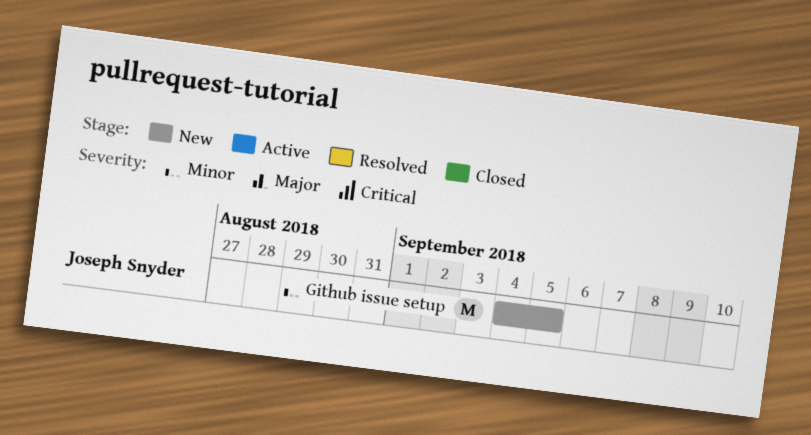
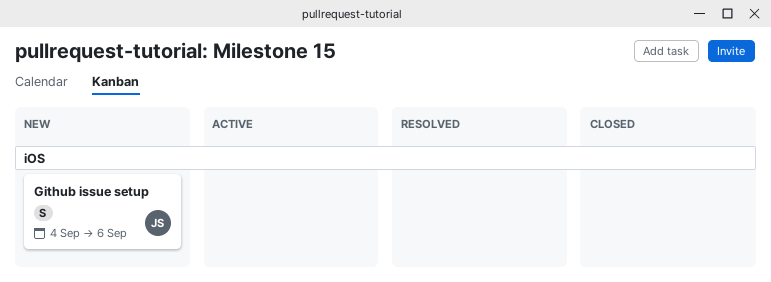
Github issue setup, estimate: M -> S
Github issue setup, due: Sep 5 -> Sep 6

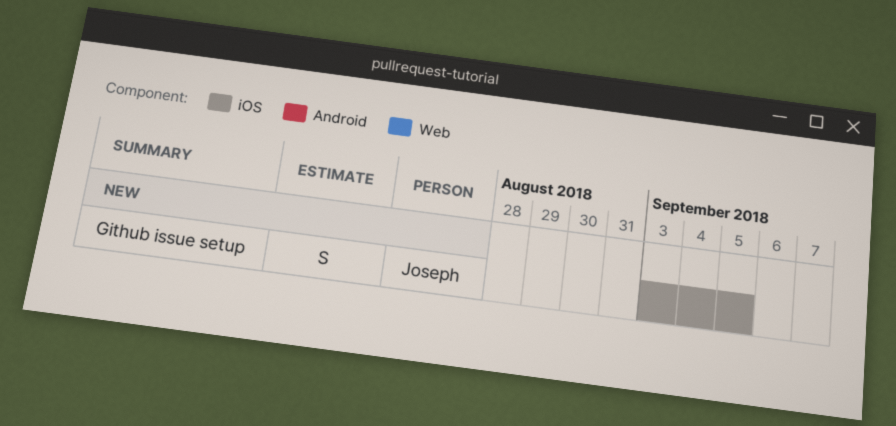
Github issue setup, start: Sep 4 -> Sep 3
Github issue setup, due: Sep 6 -> Sep 5

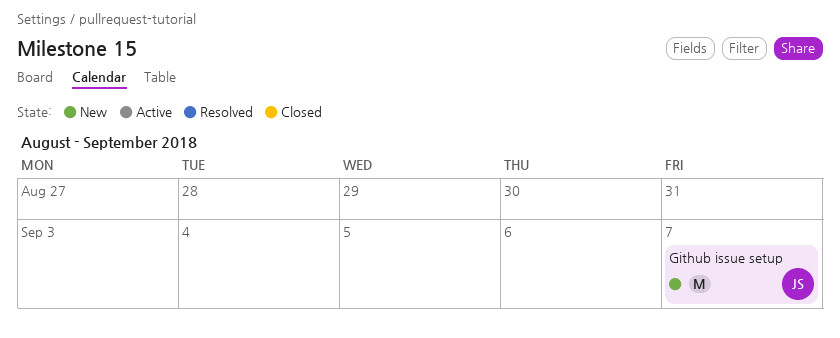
Github issue setup, estimate: S -> M
Github issue setup, due: Sep 5 -> Sep 7

